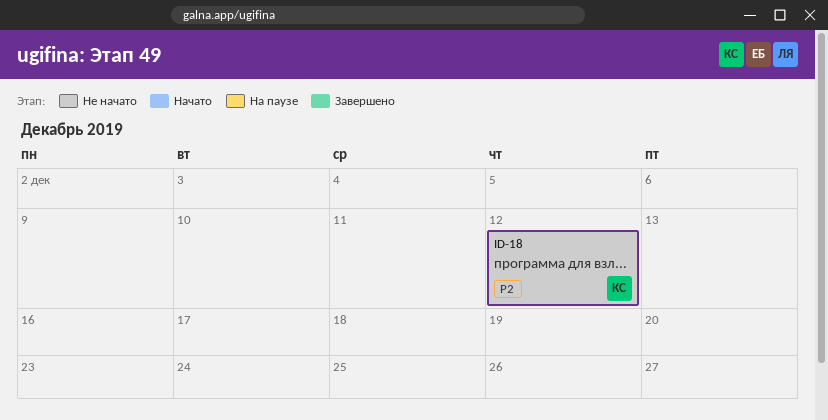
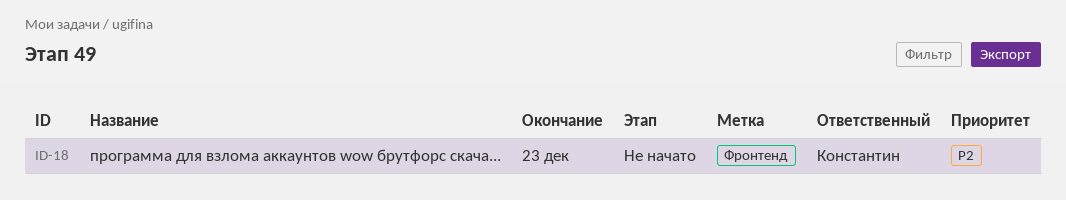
ID-18, due: Dec 12 -> Dec 23

